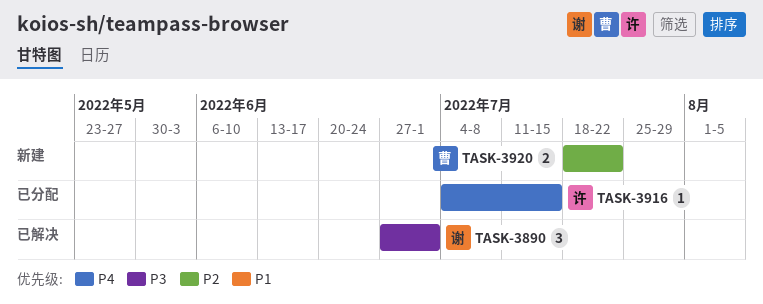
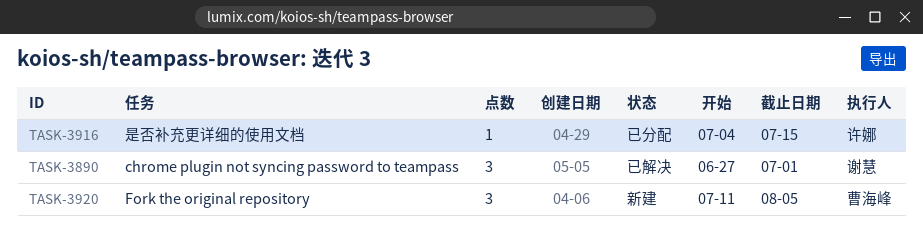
TASK-3920, estimate: 2 -> 3
TASK-3920, start: Jul 18 -> Jul 11
TASK-3920, due: Jul 22 -> Aug 5

